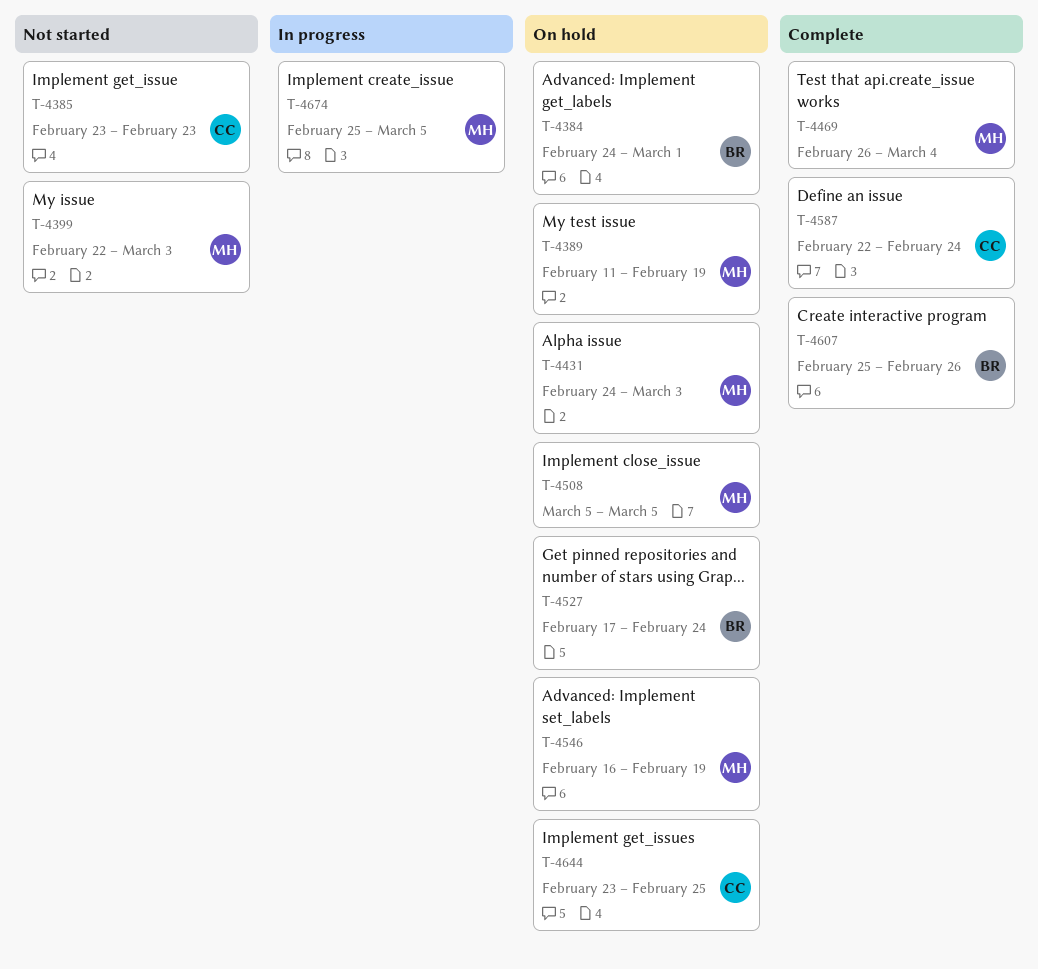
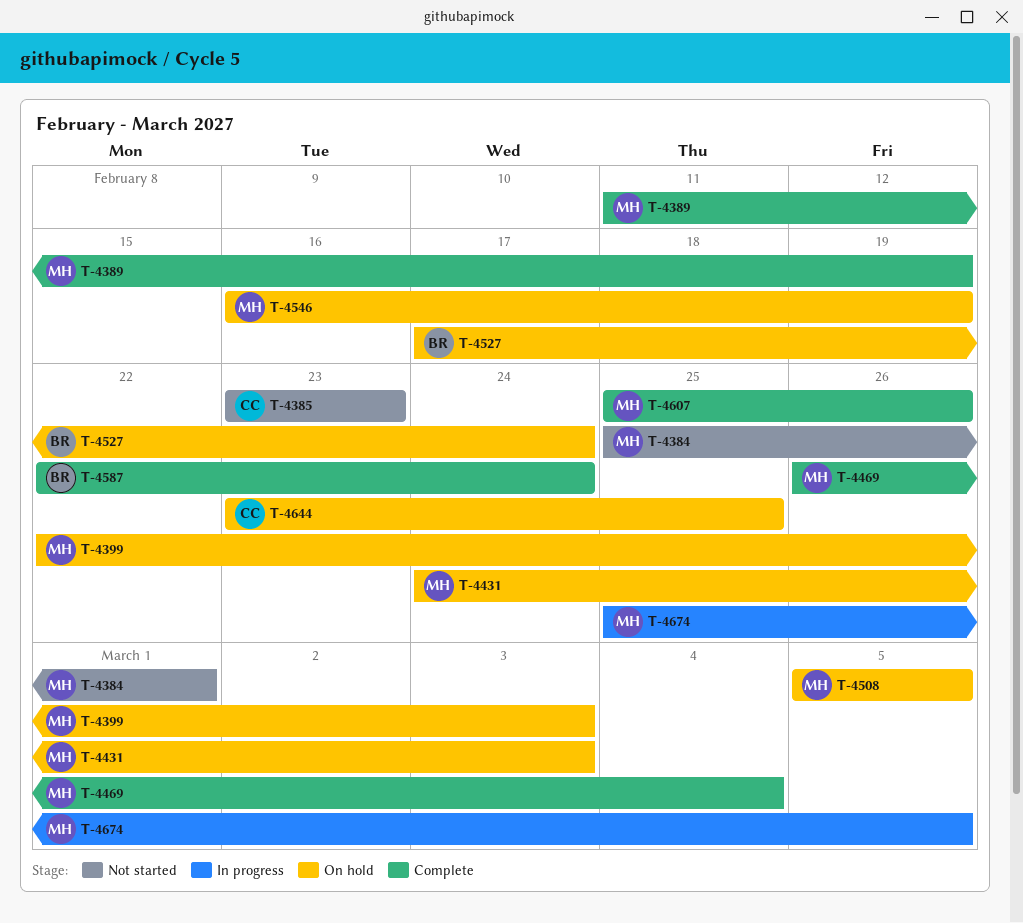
T-4384, status: On hold -> Not started
T-4384, owner: BR -> MH
T-4384, start: Feb 24 -> Feb 25
T-4389, status: On hold -> Complete
T-4399, status: Not started -> On hold
T-4587, owner: CC -> BR
T-4607, owner: BR -> MH

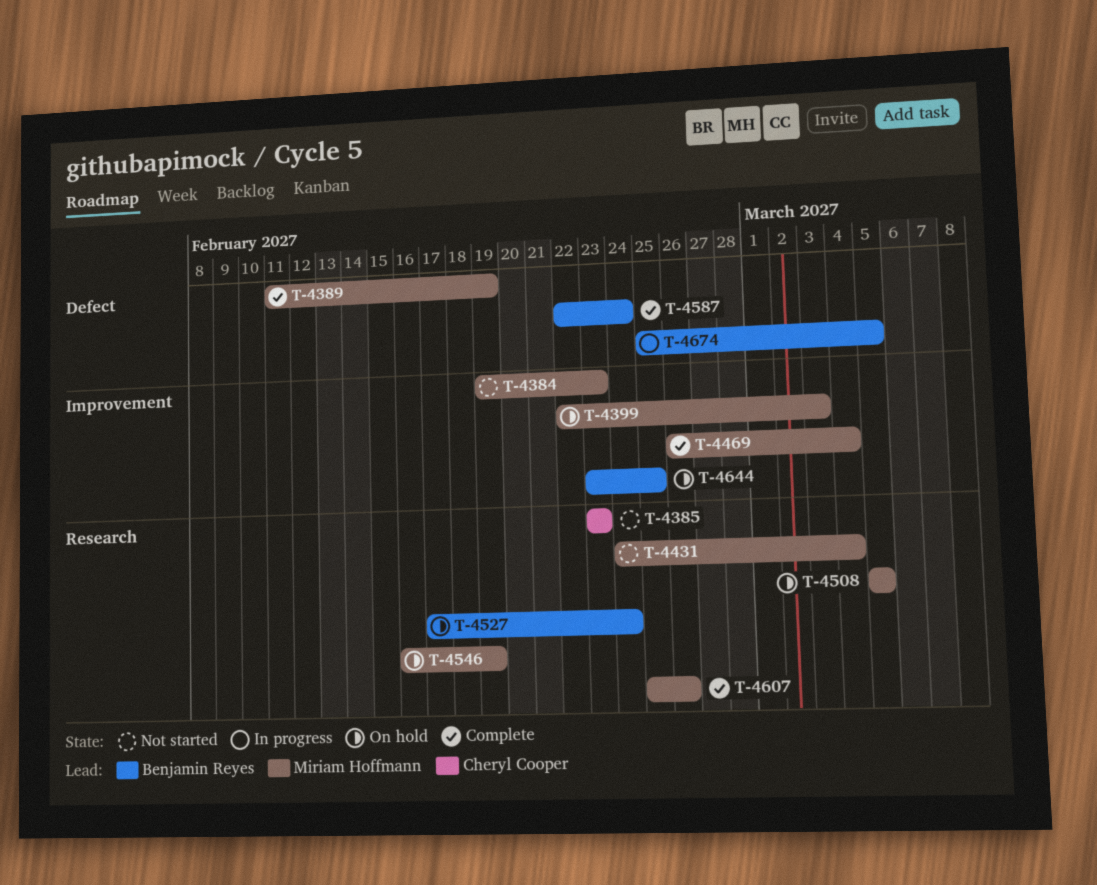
T-4384, start: Feb 25 -> Feb 19
T-4384, due: Mar 1 -> Feb 23
T-4431, status: On hold -> Not started
T-4431, due: Mar 3 -> Mar 4
T-4644, owner: Cheryl Cooper -> Benjamin Reyes
T-4674, owner: Miriam Hoffmann -> Benjamin Reyes

